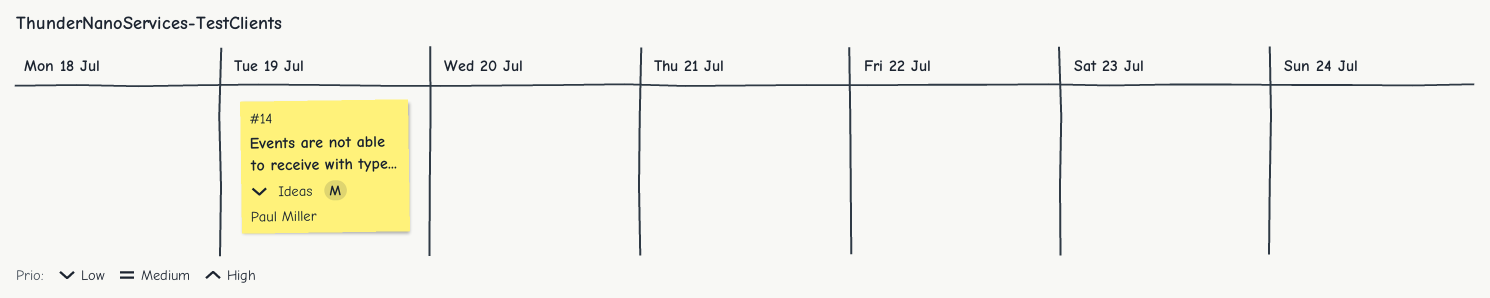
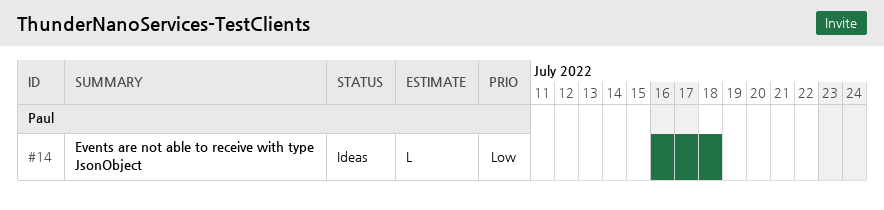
#14, estimate: M -> L
#14, due: Jul 19 -> Jul 18

